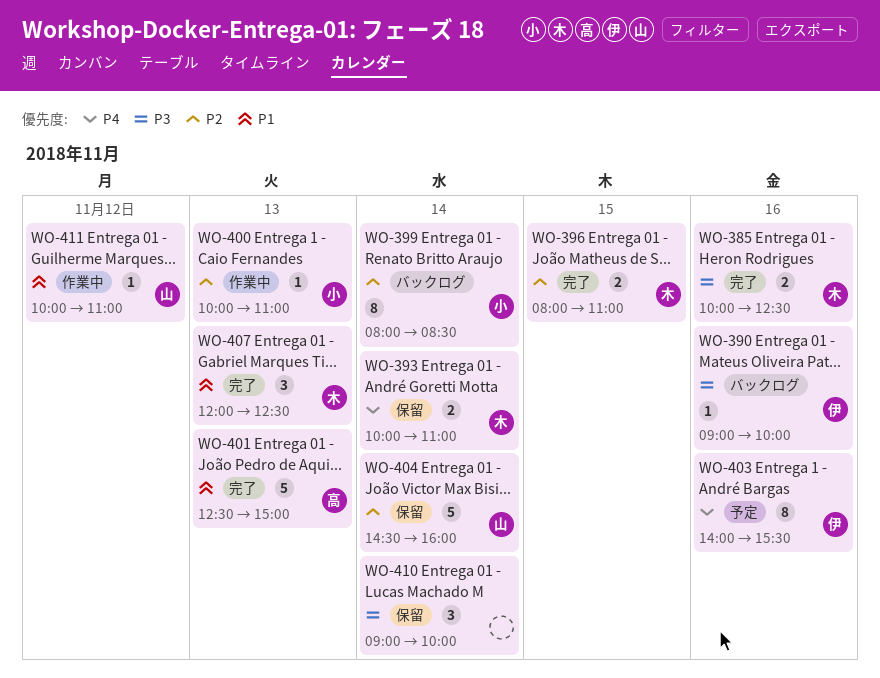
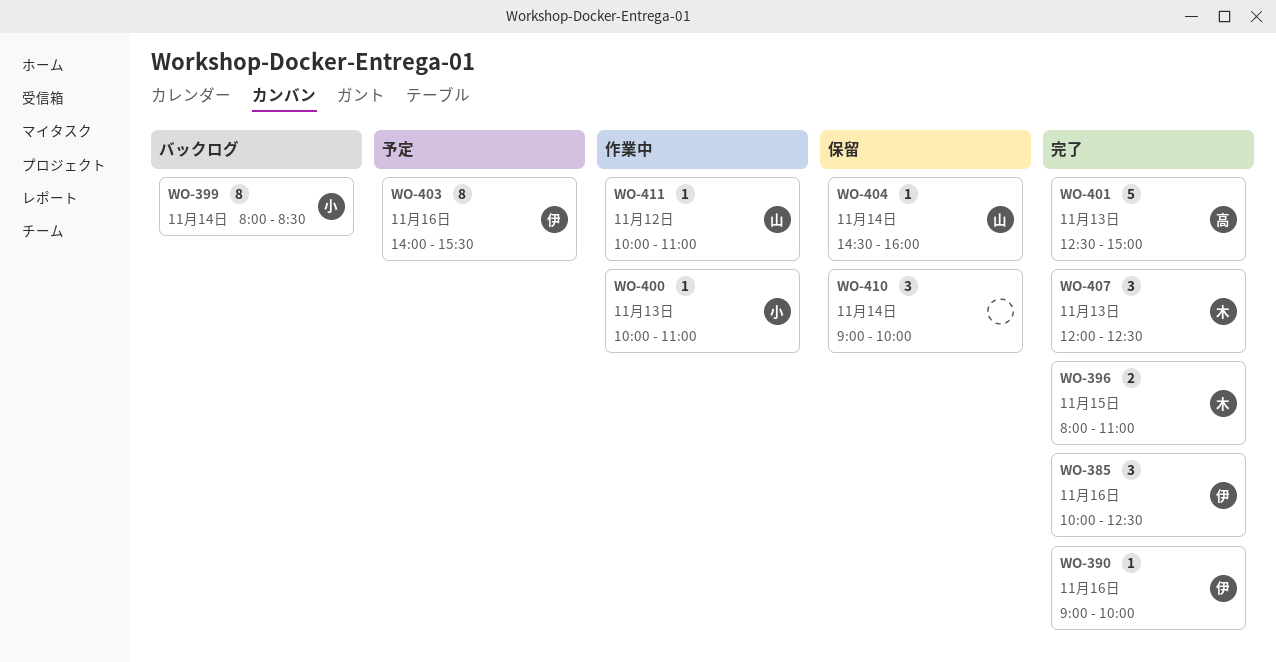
WO-385, owner: 木 -> 伊
WO-385, estimate: 2 -> 3
WO-390, status: バックログ -> 完了
WO-393: present -> none
WO-404, estimate: 5 -> 1

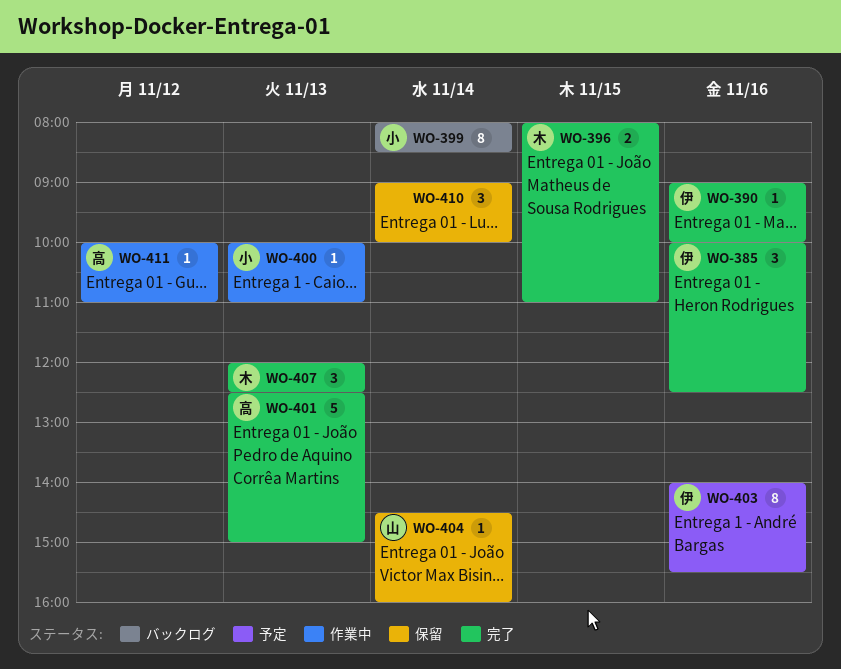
WO-411, owner: 山 -> 高

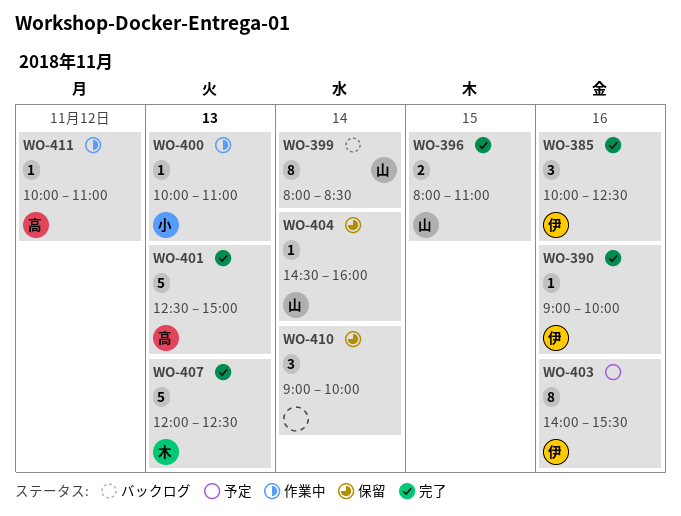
WO-396, owner: 木 -> 山
WO-399, owner: 小 -> 山
WO-407, estimate: 3 -> 5

